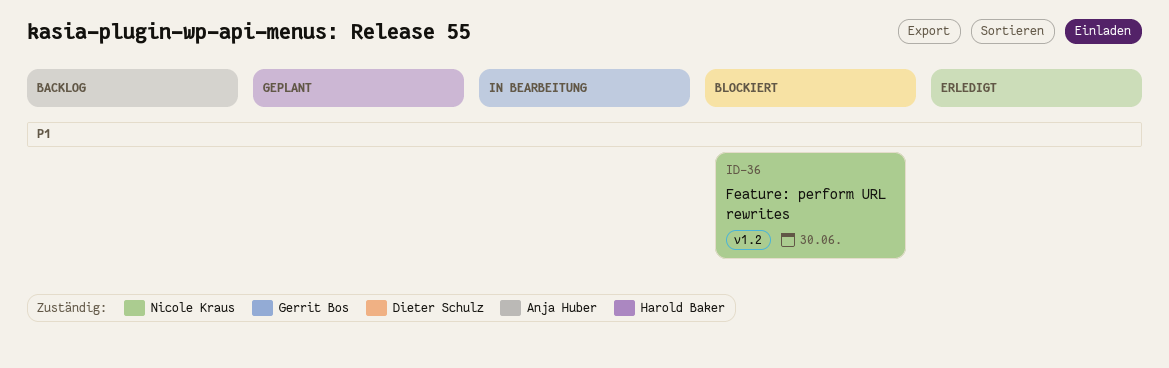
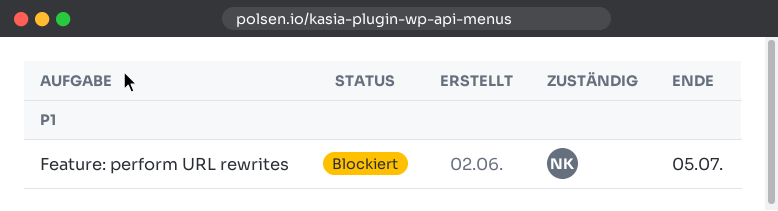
Feature: perform URL rewrites, due: Jun 30 -> Jul 5

